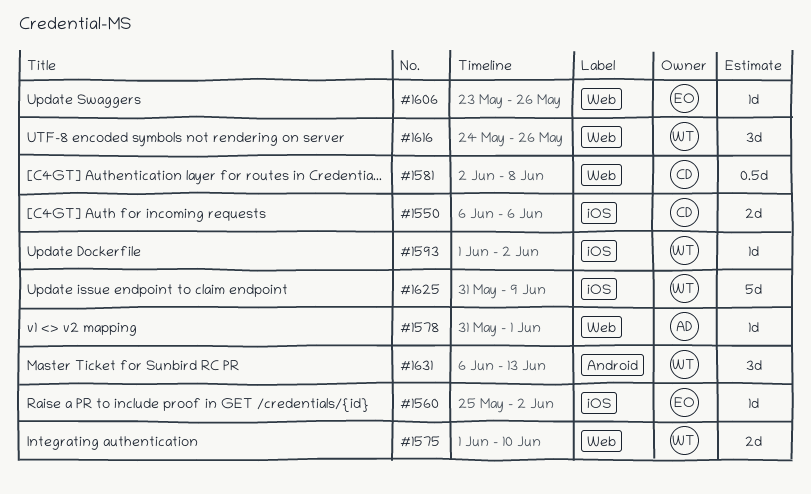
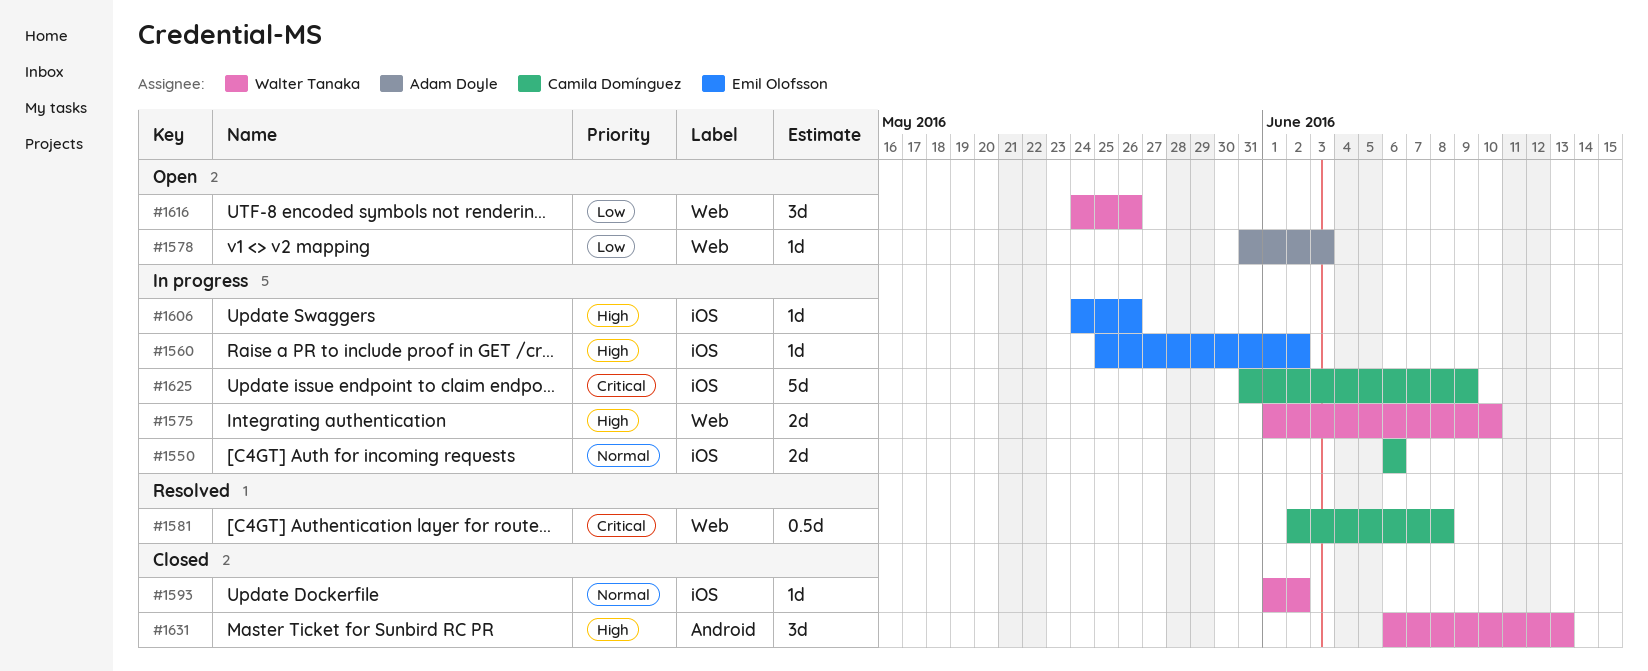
#1578, due: Jun 1 -> Jun 3
#1606, label: Web -> iOS
#1606, start: May 23 -> May 24
#1625, owner: Walter Tanaka -> Camila Domínguez

